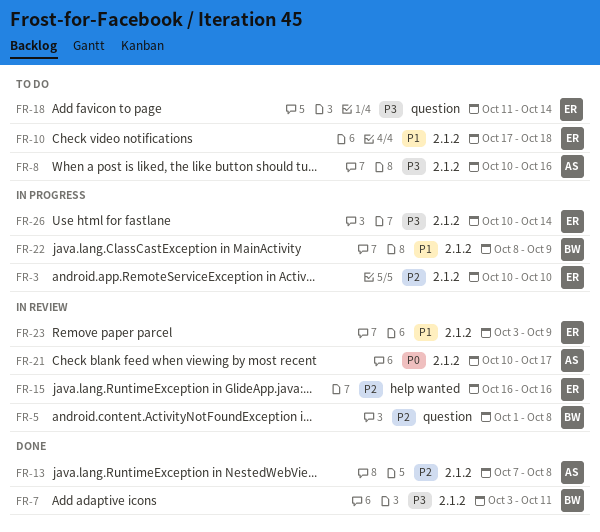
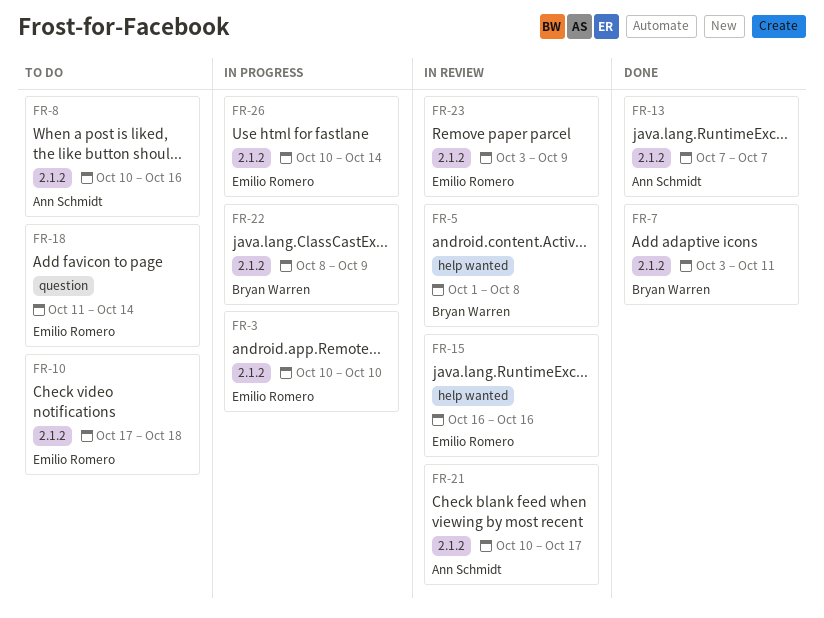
FR-5, label: question -> help wanted
FR-13, due: Oct 8 -> Oct 7

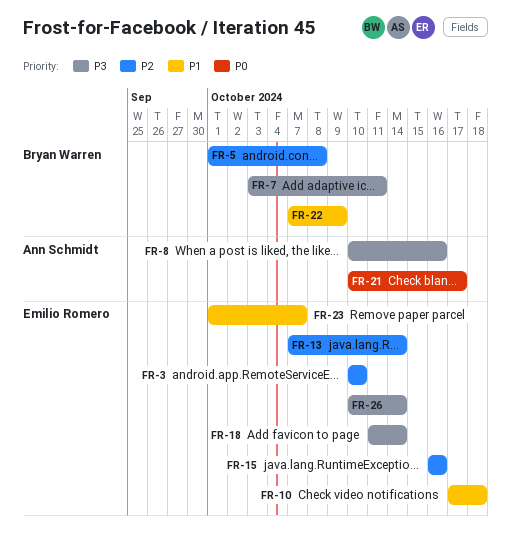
FR-13, owner: Ann Schmidt -> Emilio Romero
FR-13, due: Oct 7 -> Oct 14
FR-22, start: Oct 8 -> Oct 7
FR-23, start: Oct 3 -> Oct 1
FR-23, due: Oct 9 -> Oct 7

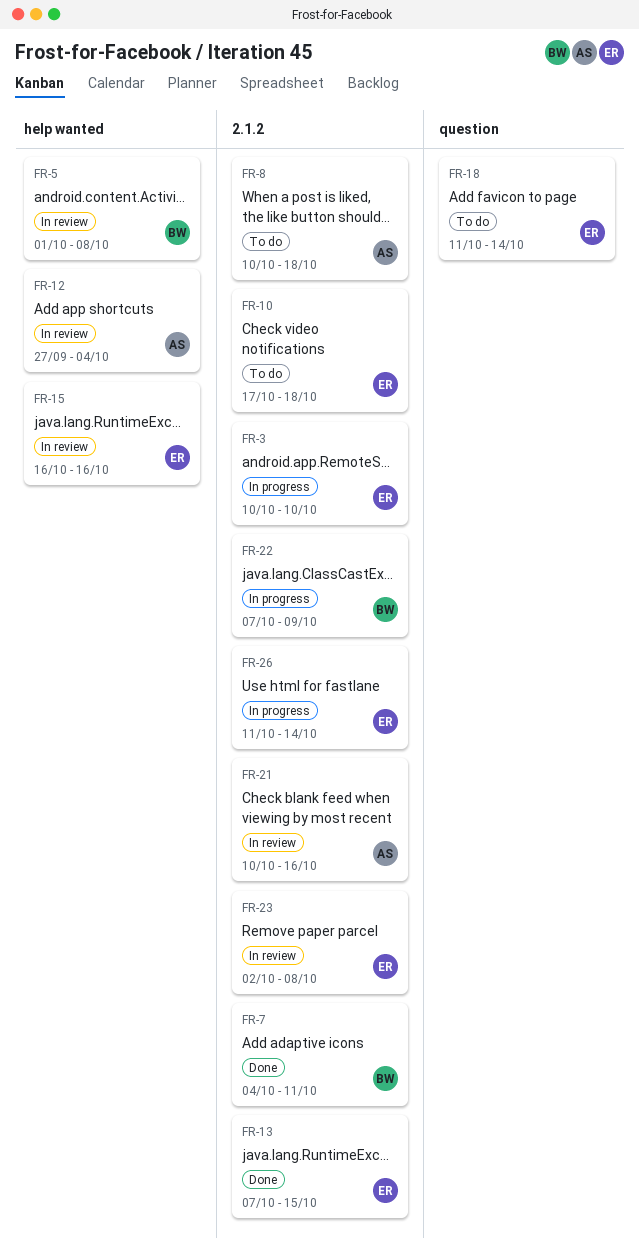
FR-7, start: Oct 3 -> Oct 4
FR-8, due: Oct 16 -> Oct 18
FR-12: none -> present
FR-13, due: Oct 14 -> Oct 15
FR-21, due: Oct 17 -> Oct 16
FR-23, start: Oct 1 -> Oct 2
FR-23, due: Oct 7 -> Oct 8
FR-26, start: Oct 10 -> Oct 11

